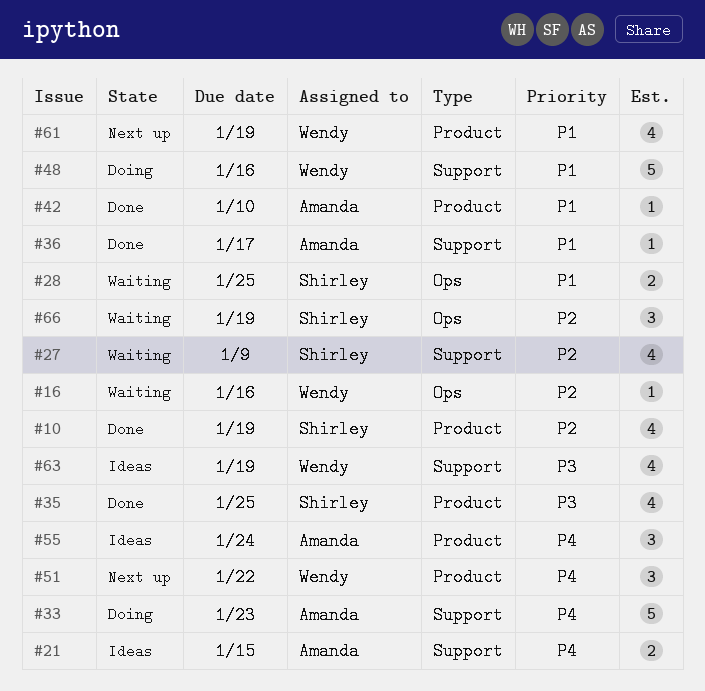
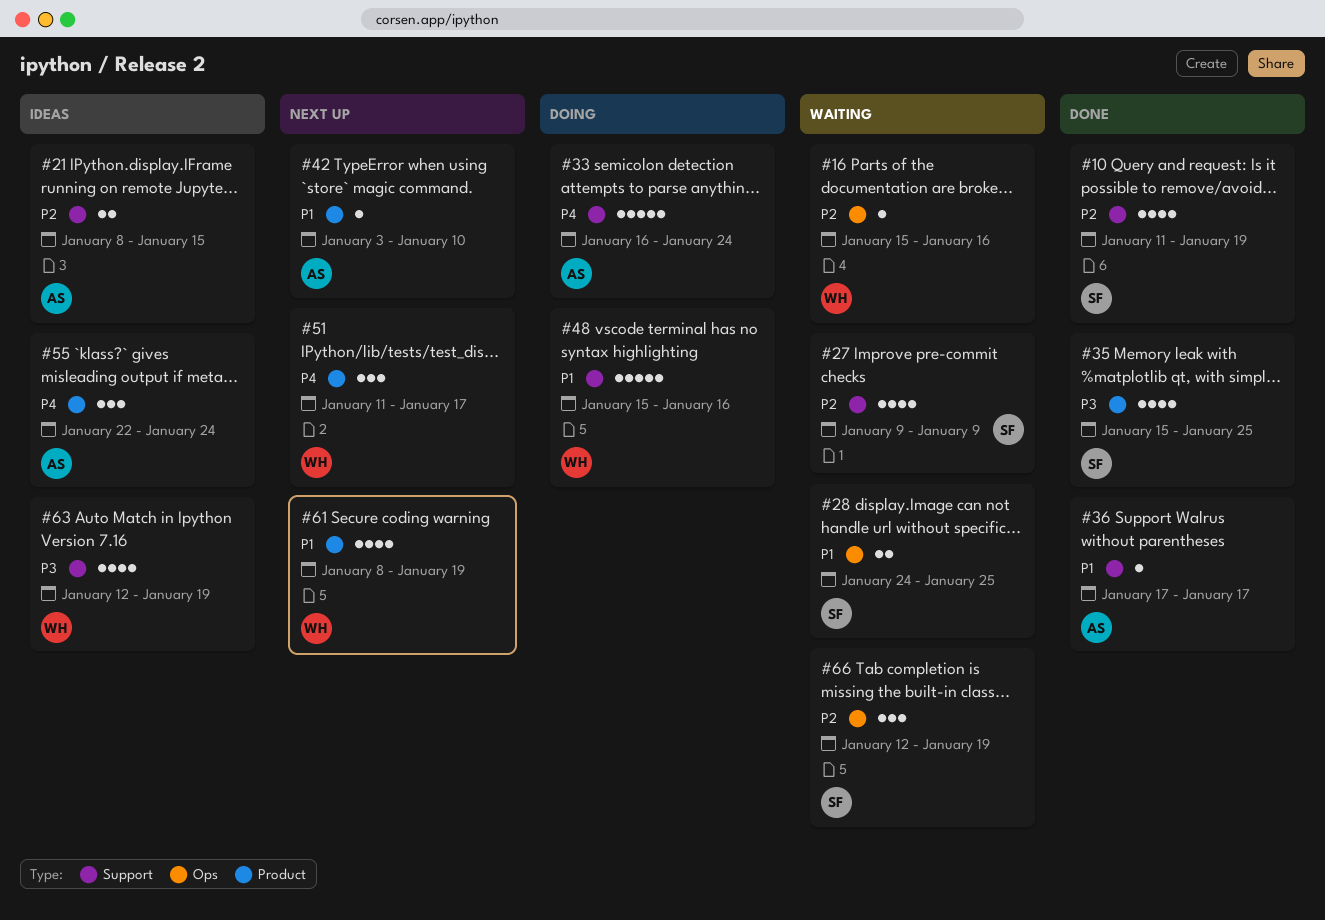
#10, label: Product -> Support
#21, priority: P4 -> P2
#33, due: Jan 23 -> Jan 24
#42, status: Done -> Next up
#51, due: Jan 22 -> Jan 17

